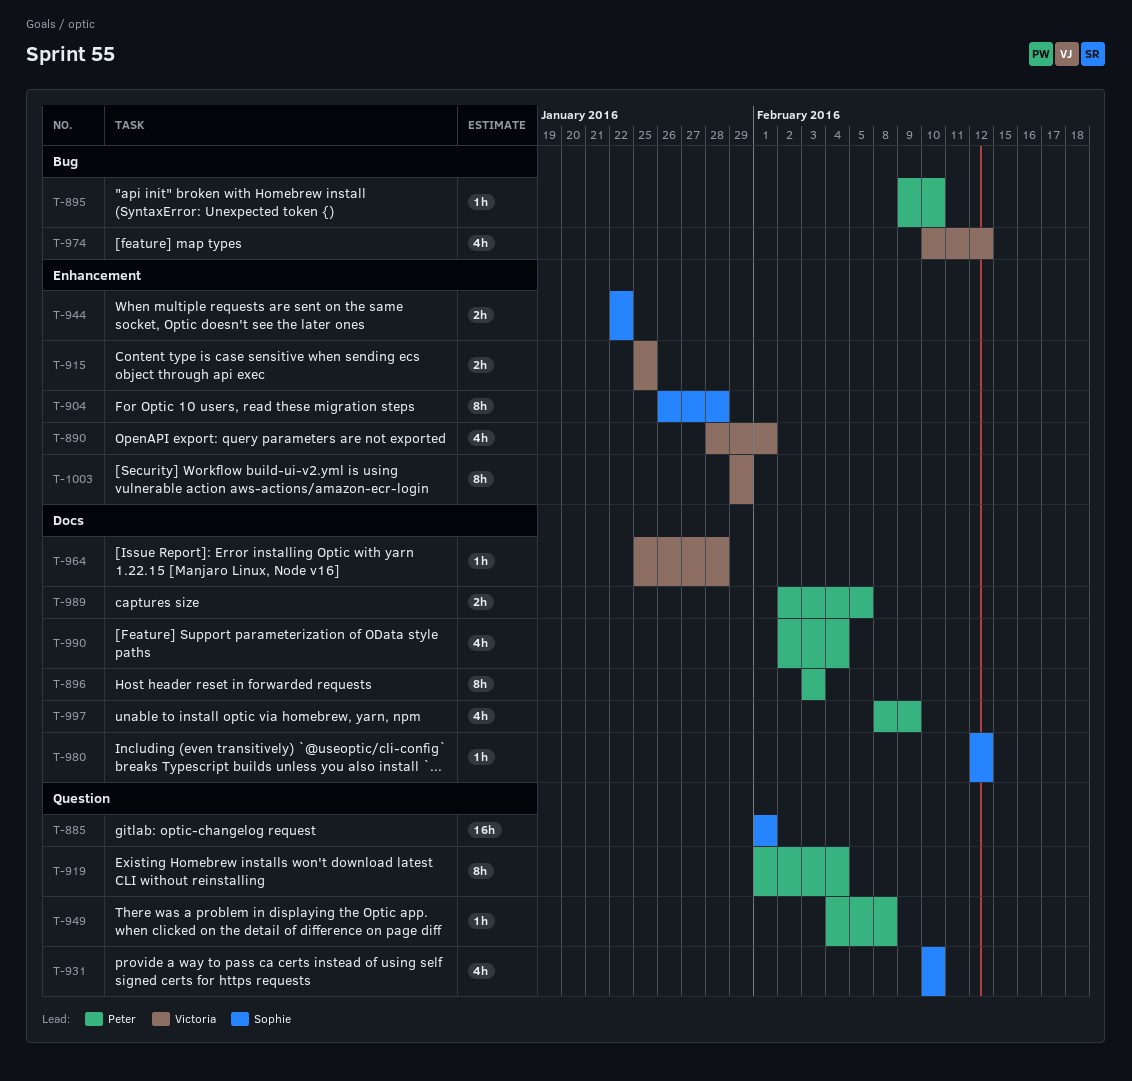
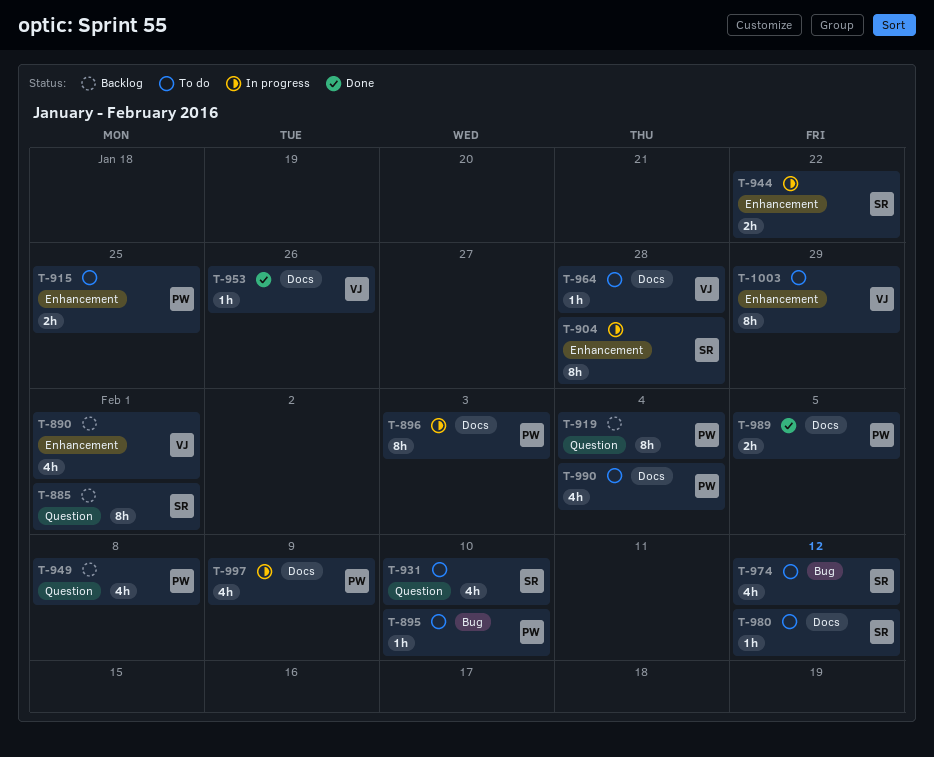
T-885, estimate: 16h -> 8h
T-915, owner: Victoria -> Peter
T-949, estimate: 1h -> 4h
T-953: none -> present
T-974, owner: Victoria -> Sophie

